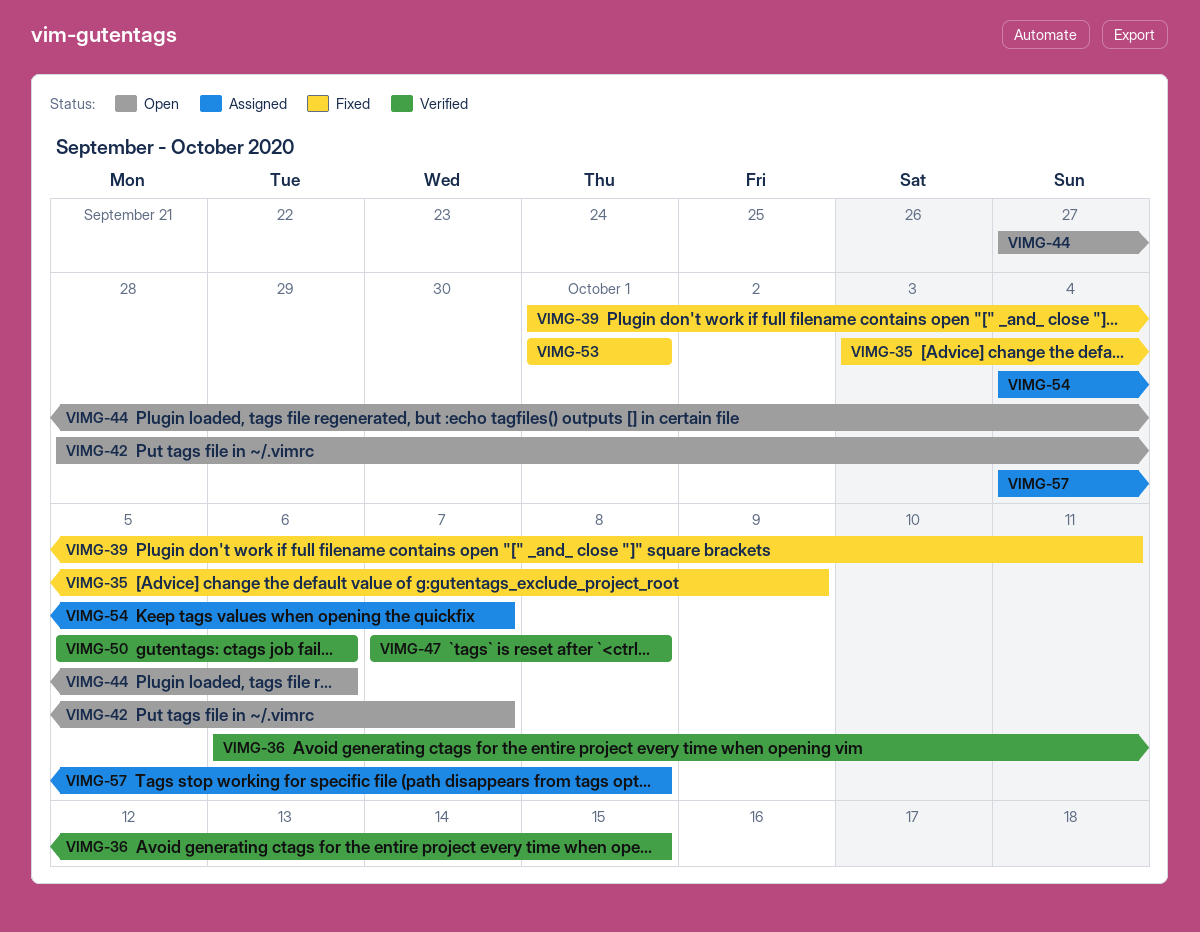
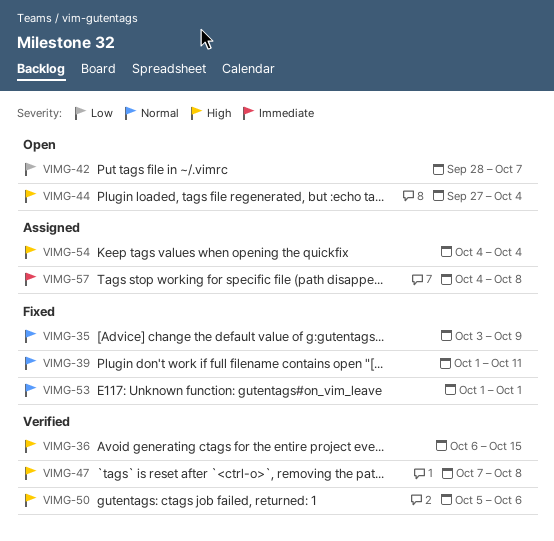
VIMG-44, due: Oct 6 -> Oct 4
VIMG-54, due: Oct 7 -> Oct 4

